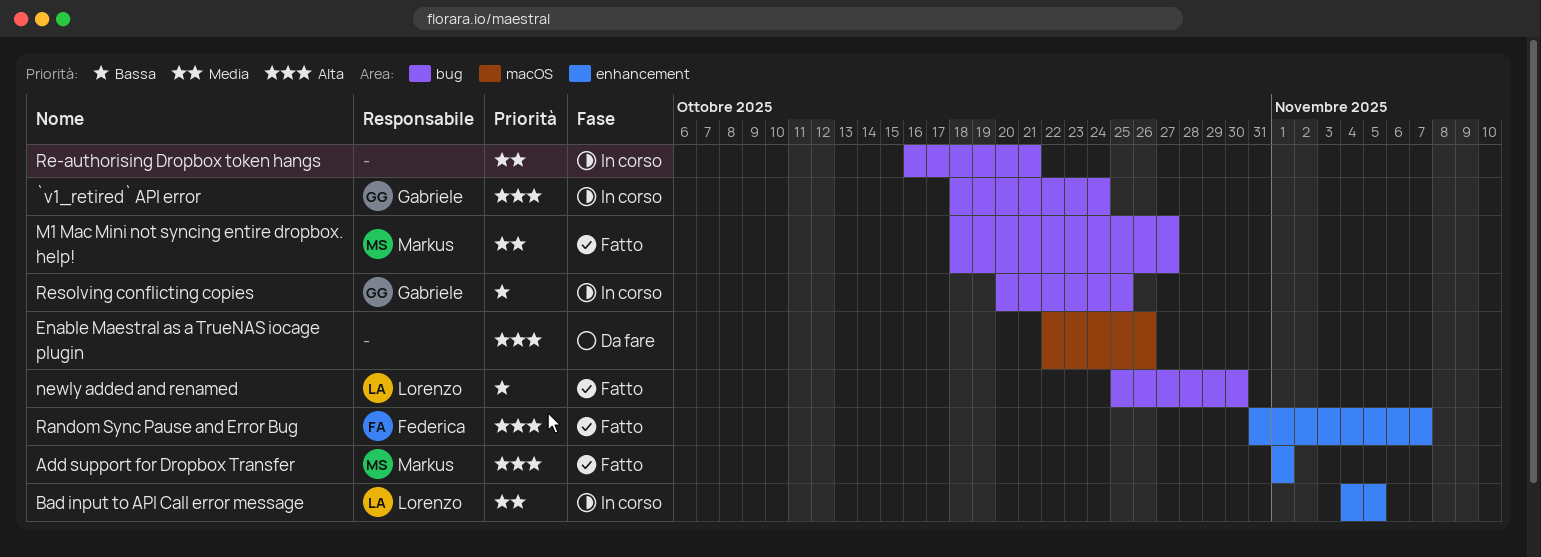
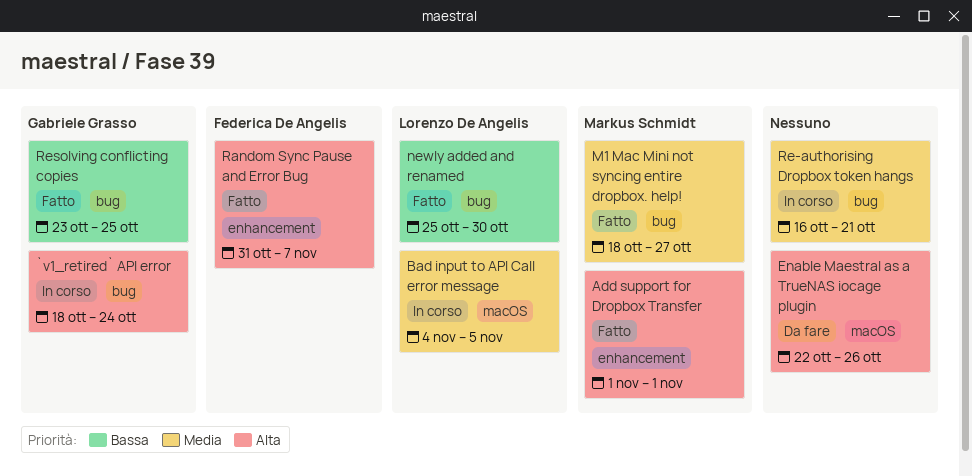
Bad input to API Call error message, label: enhancement -> macOS
Resolving conflicting copies, status: In corso -> Fatto
Resolving conflicting copies, start: Oct 20 -> Oct 23

